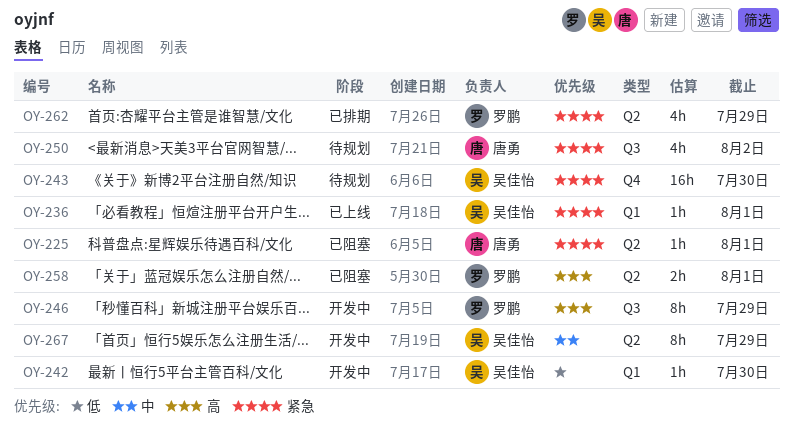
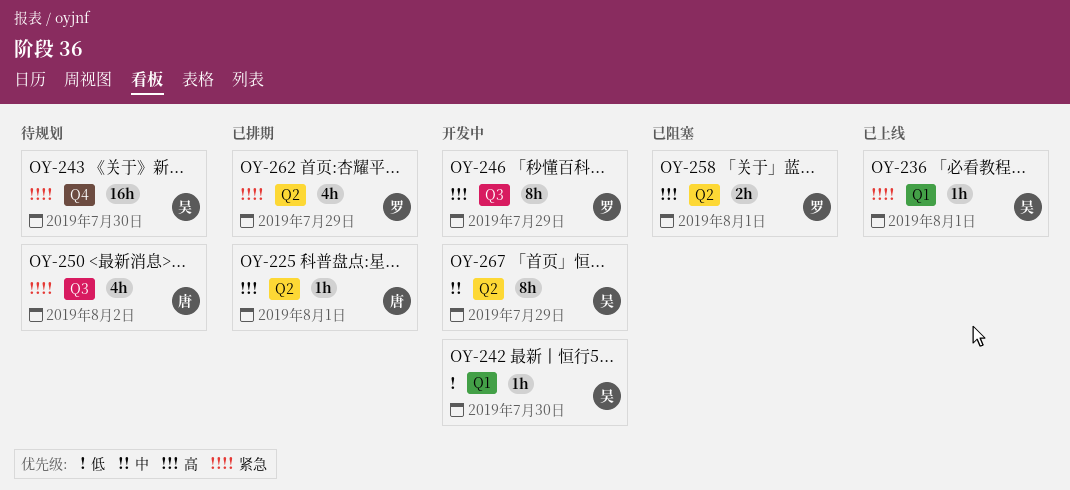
OY-225, status: 已阻塞 -> 已排期
OY-225, priority: 紧急 -> 高

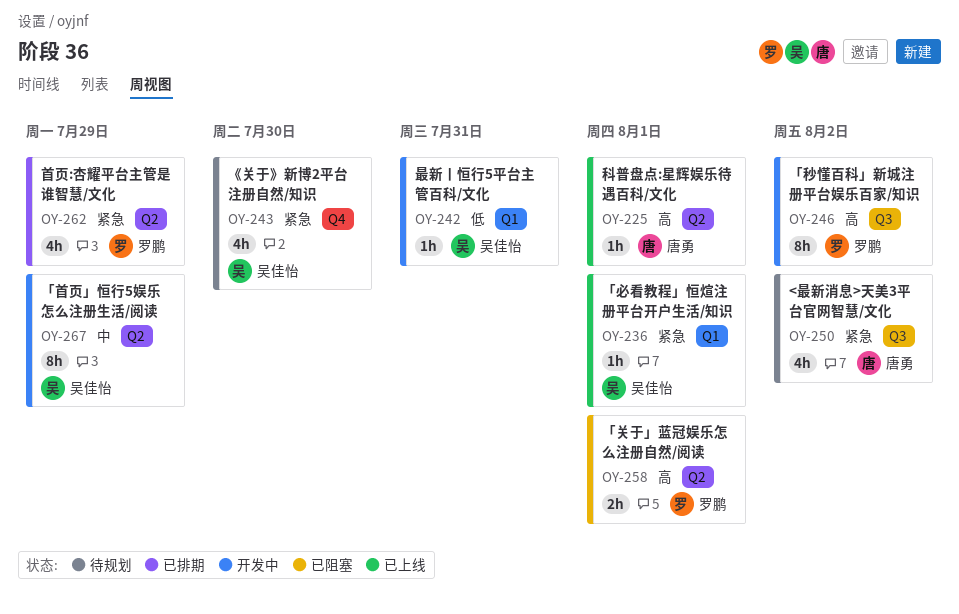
OY-225, status: 已排期 -> 已上线
OY-242, due: Jul 30 -> Jul 31
OY-243, estimate: 16h -> 4h
OY-246, due: Jul 29 -> Aug 2

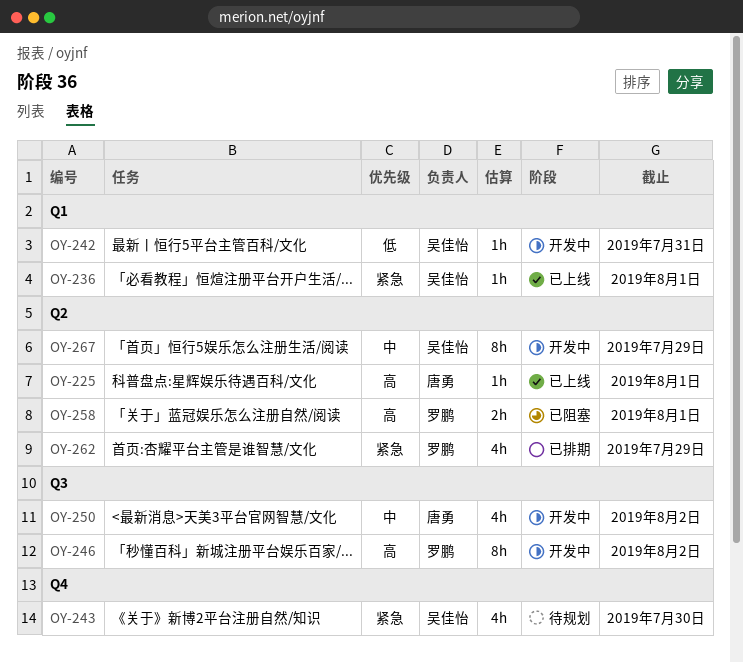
OY-250, status: 待规划 -> 开发中
OY-250, priority: 紧急 -> 中

